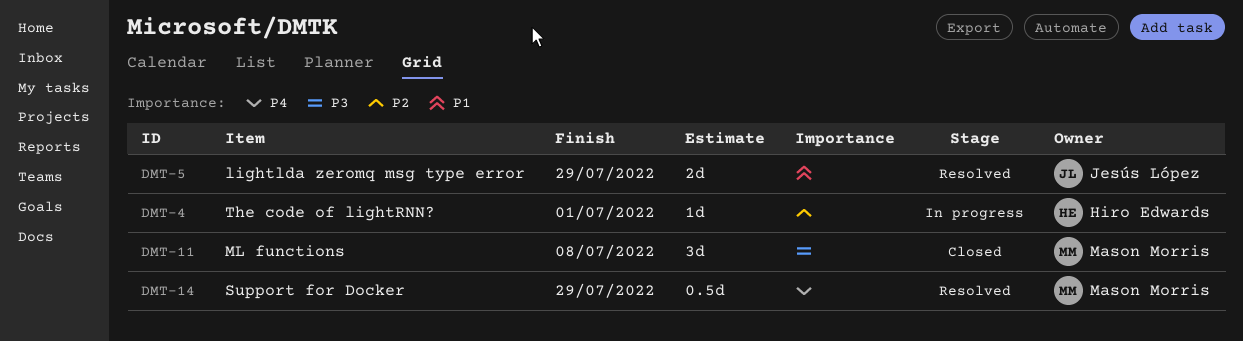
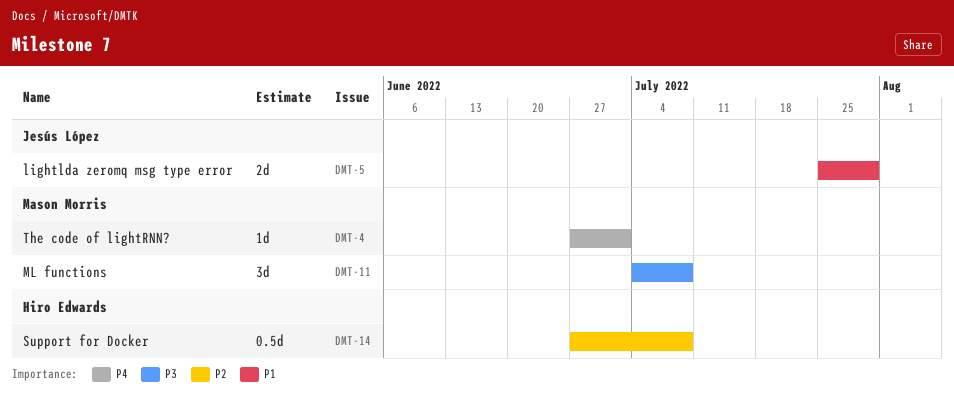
DMT-4, owner: Hiro Edwards -> Mason Morris
DMT-4, priority: P2 -> P4
DMT-14, owner: Mason Morris -> Hiro Edwards
DMT-14, priority: P4 -> P2
DMT-14, due: Jul 29 -> Jul 8

